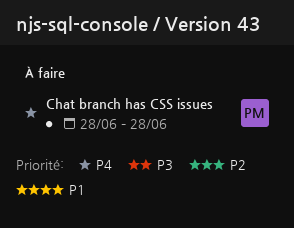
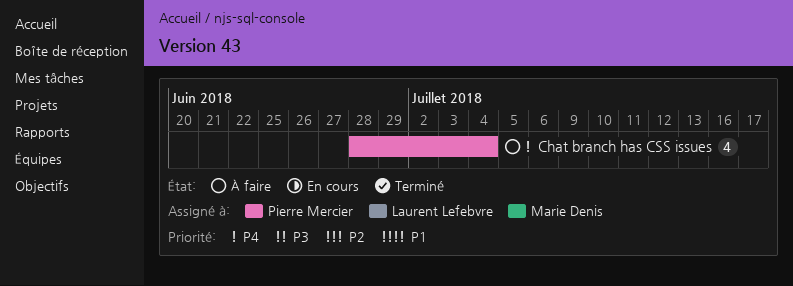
Chat branch has CSS issues, estimate: 1 -> 4
Chat branch has CSS issues, due: Jun 28 -> Jul 4

